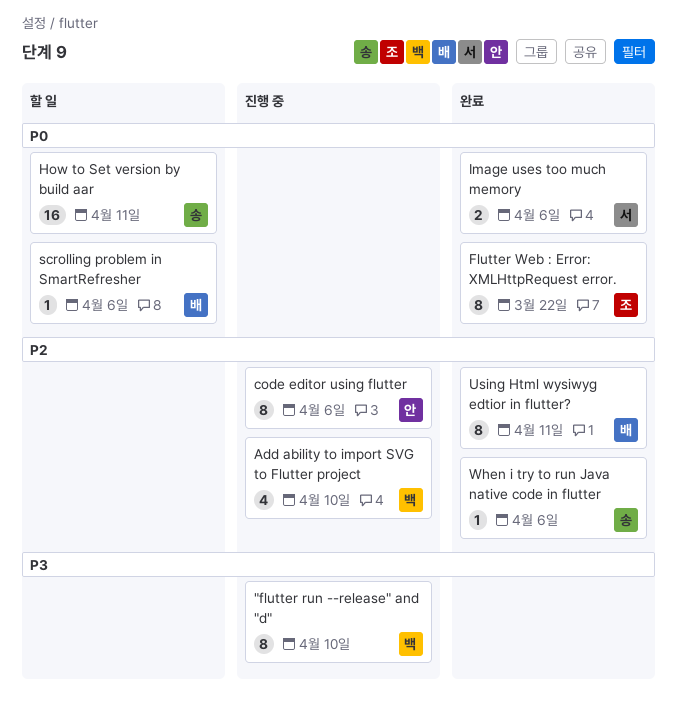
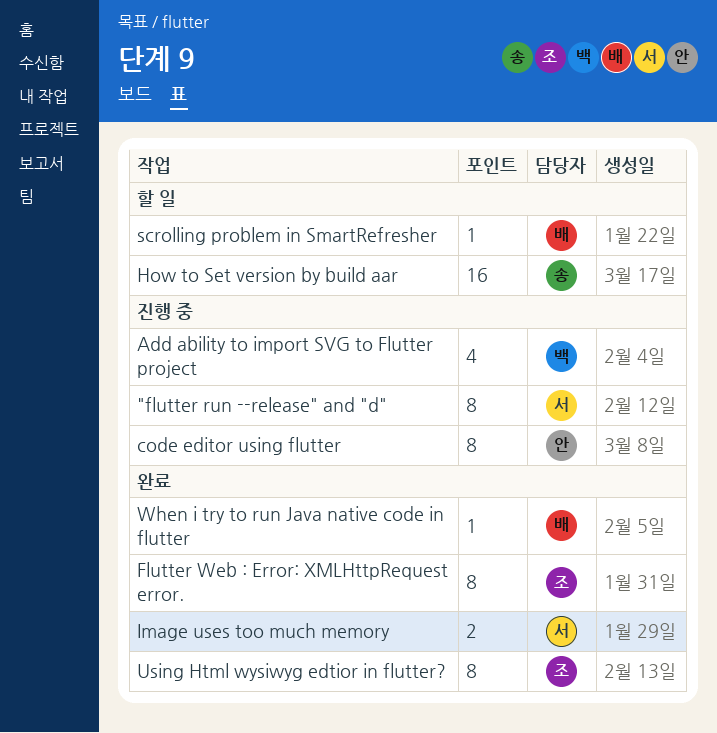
"flutter run --release" and "d", owner: 백 -> 서
Using Html wysiwyg edtior in flutter?, owner: 배 -> 조
When i try to run Java native code in flutter, owner: 송 -> 배

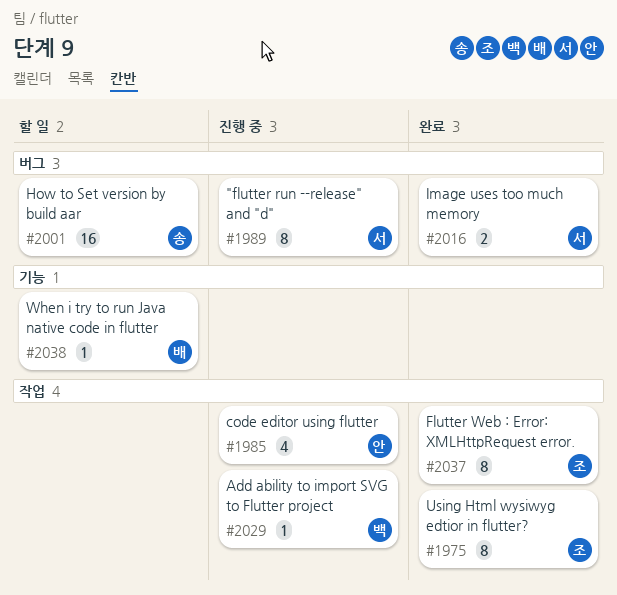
Add ability to import SVG to Flutter project, estimate: 4 -> 1
code editor using flutter, estimate: 8 -> 4
scrolling problem in SmartRefresher: present -> none
When i try to run Java native code in flutter, status: 완료 -> 할 일

